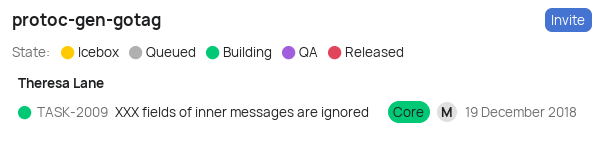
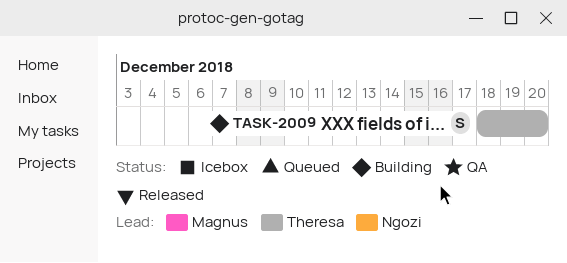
TASK-2009, estimate: M -> S
TASK-2009, due: Dec 19 -> Dec 20

